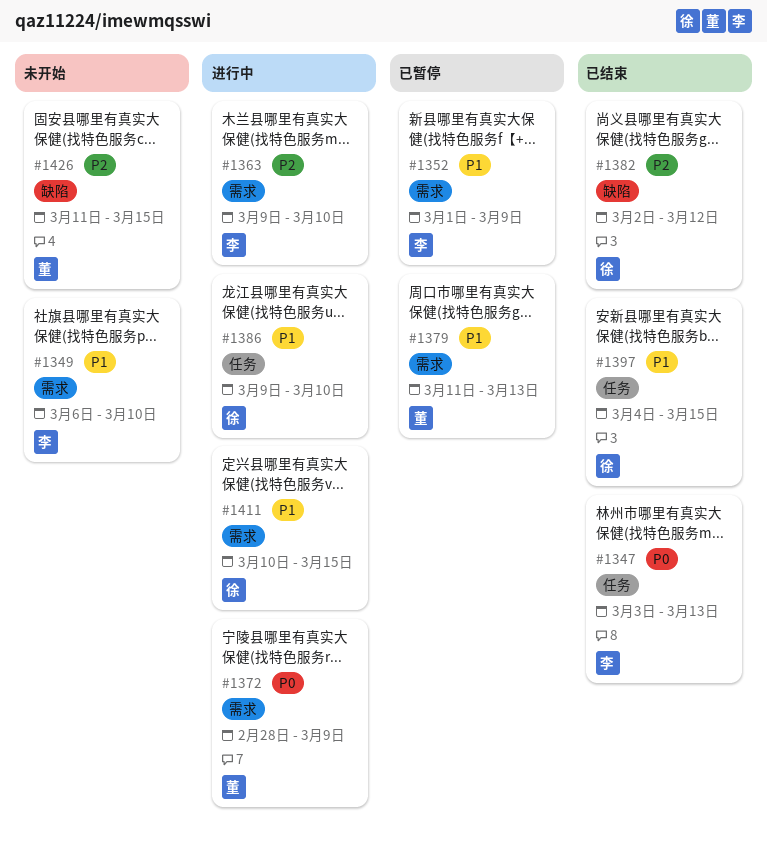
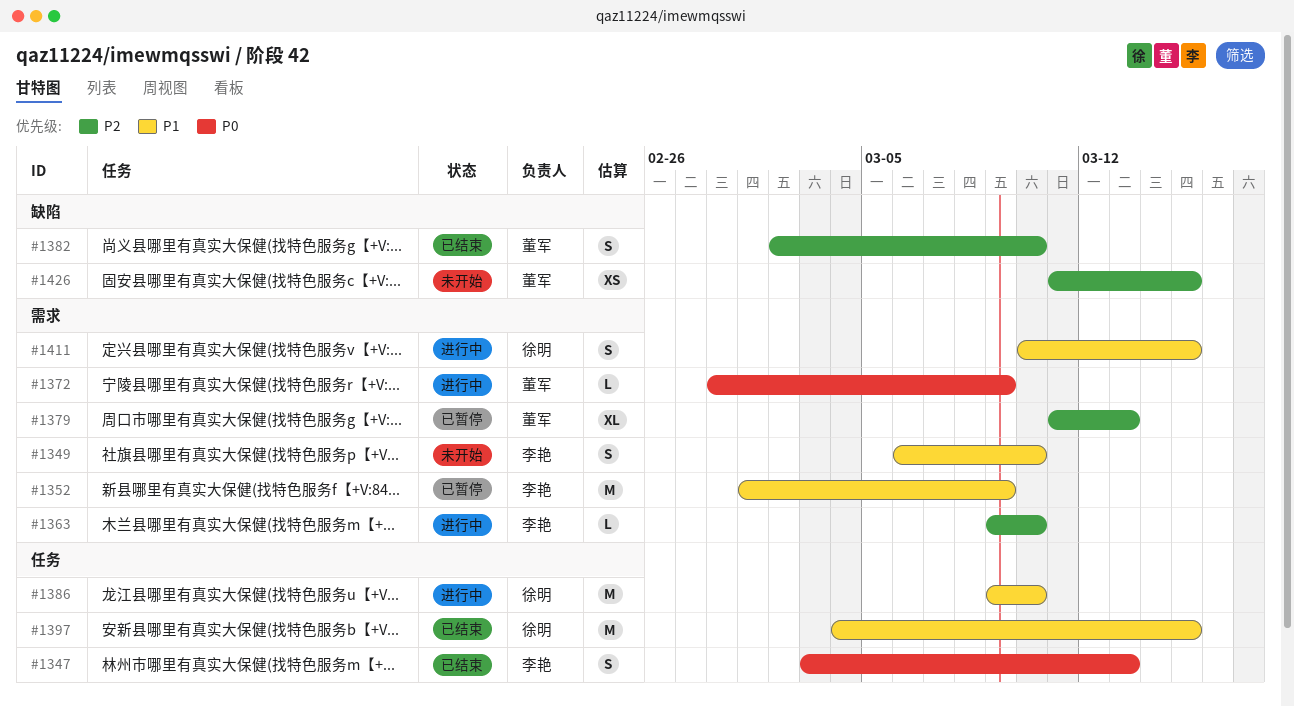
#1379, priority: P1 -> P2
#1382, owner: 徐明 -> 董军
#1382, due: Mar 12 -> Mar 10

